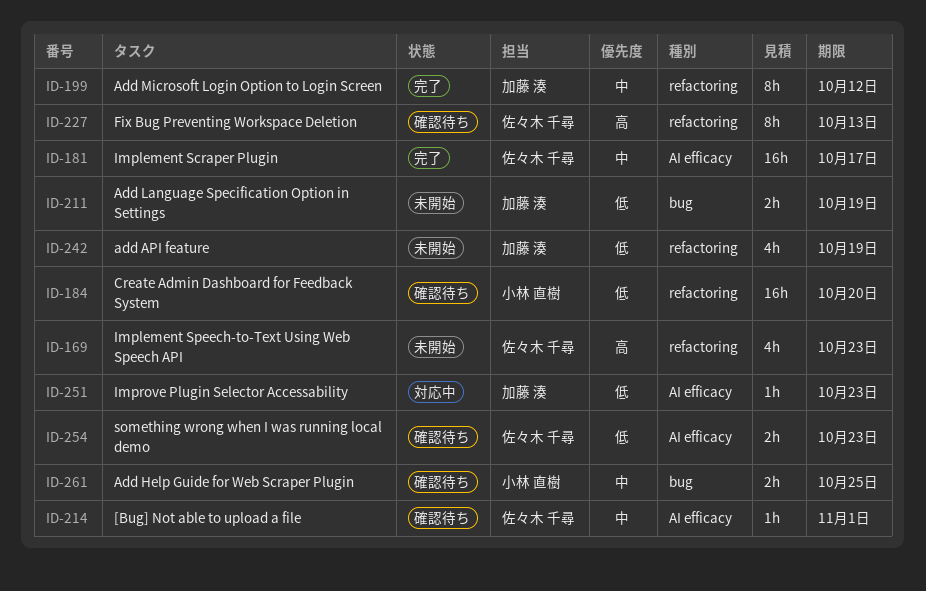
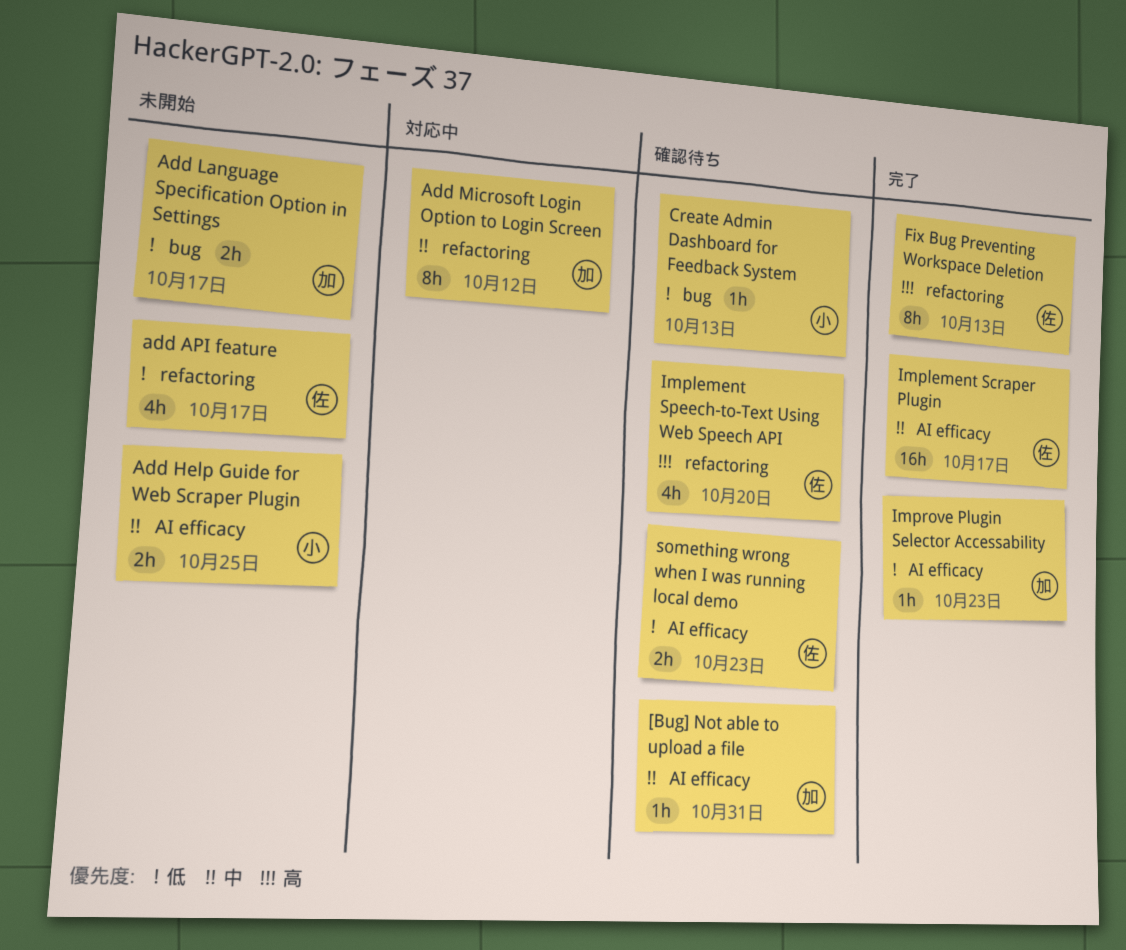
[Bug] Not able to upload a file, owner: 佐々木 千尋 -> 加藤 湊
[Bug] Not able to upload a file, due: Nov 1 -> Oct 31
add API feature, owner: 加藤 湊 -> 佐々木 千尋
add API feature, due: Oct 19 -> Oct 17
Add Help Guide for Web Scraper Plugin, status: 確認待ち -> 未開始
Add Help Guide for Web Scraper Plugin, label: bug -> AI efficacy
Add Language Specification Option in Settings, due: Oct 19 -> Oct 17
Add Microsoft Login Option to Login Screen, status: 完了 -> 対応中
Create Admin Dashboard for Feedback System, label: refactoring -> bug
Create Admin Dashboard for Feedback System, estimate: 16h -> 1h
Create Admin Dashboard for Feedback System, due: Oct 20 -> Oct 13
Fix Bug Preventing Workspace Deletion, status: 確認待ち -> 完了
Implement Speech-to-Text Using Web Speech API, status: 未開始 -> 確認待ち
Implement Speech-to-Text Using Web Speech API, due: Oct 23 -> Oct 20
Improve Plugin Selector Accessability, status: 対応中 -> 完了

